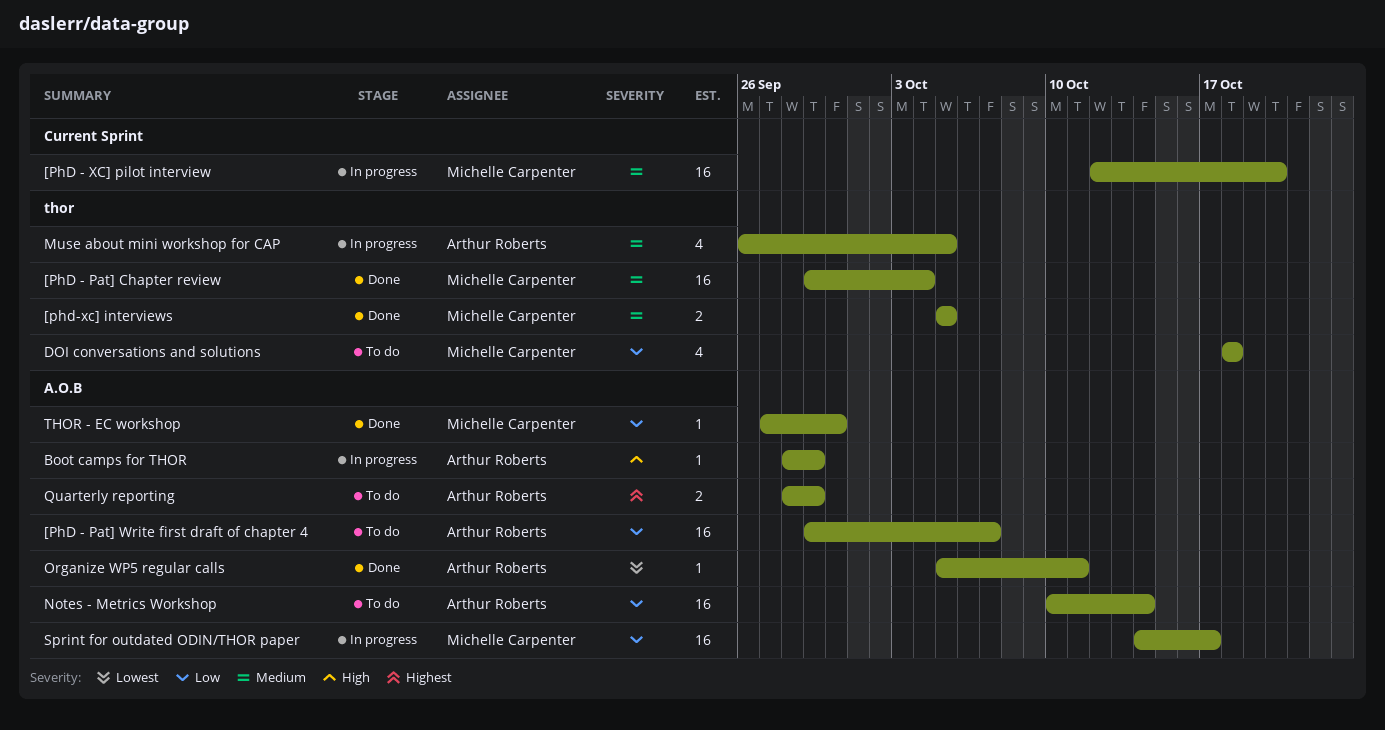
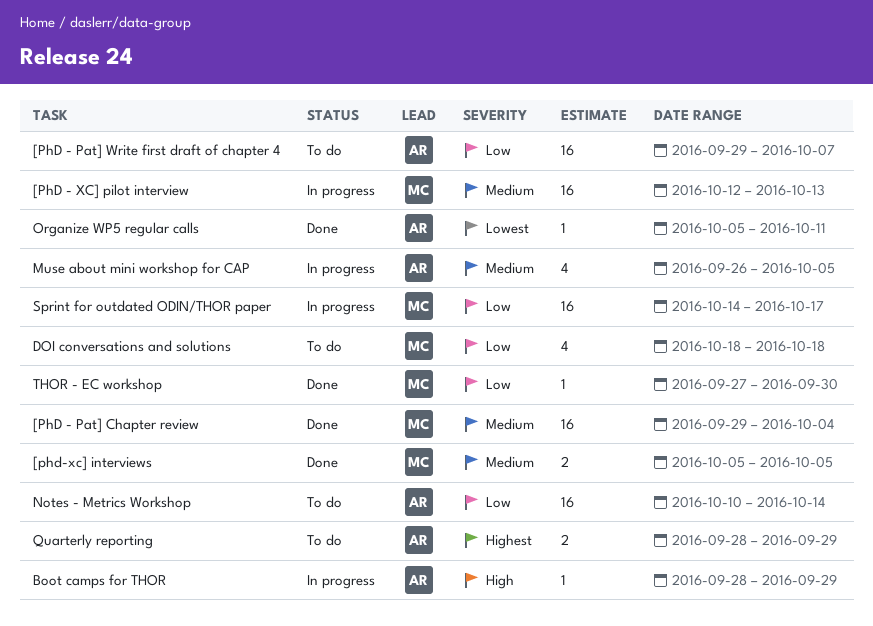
[PhD - XC] pilot interview, due: Oct 20 -> Oct 13

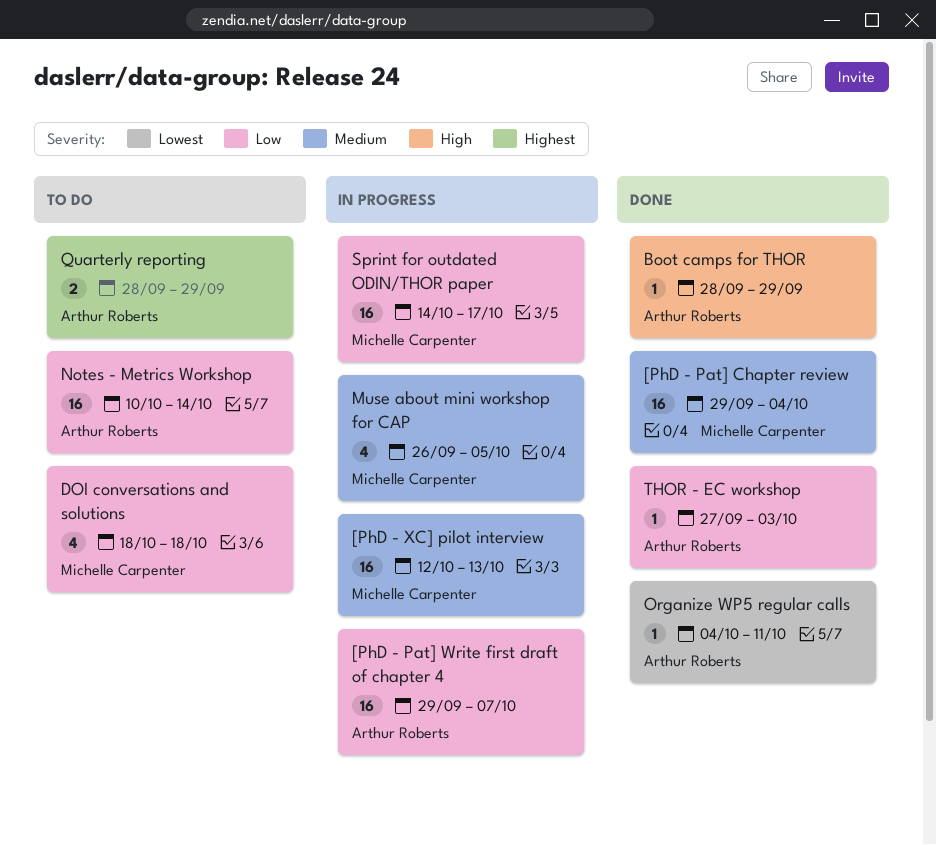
[PhD - Pat] Write first draft of chapter 4, status: To do -> In progress
[phd-xc] interviews: present -> none
Boot camps for THOR, status: In progress -> Done
Muse about mini workshop for CAP, owner: Arthur Roberts -> Michelle Carpenter
Organize WP5 regular calls, start: Oct 5 -> Oct 4
THOR - EC workshop, owner: Michelle Carpenter -> Arthur Roberts
THOR - EC workshop, due: Sep 30 -> Oct 3

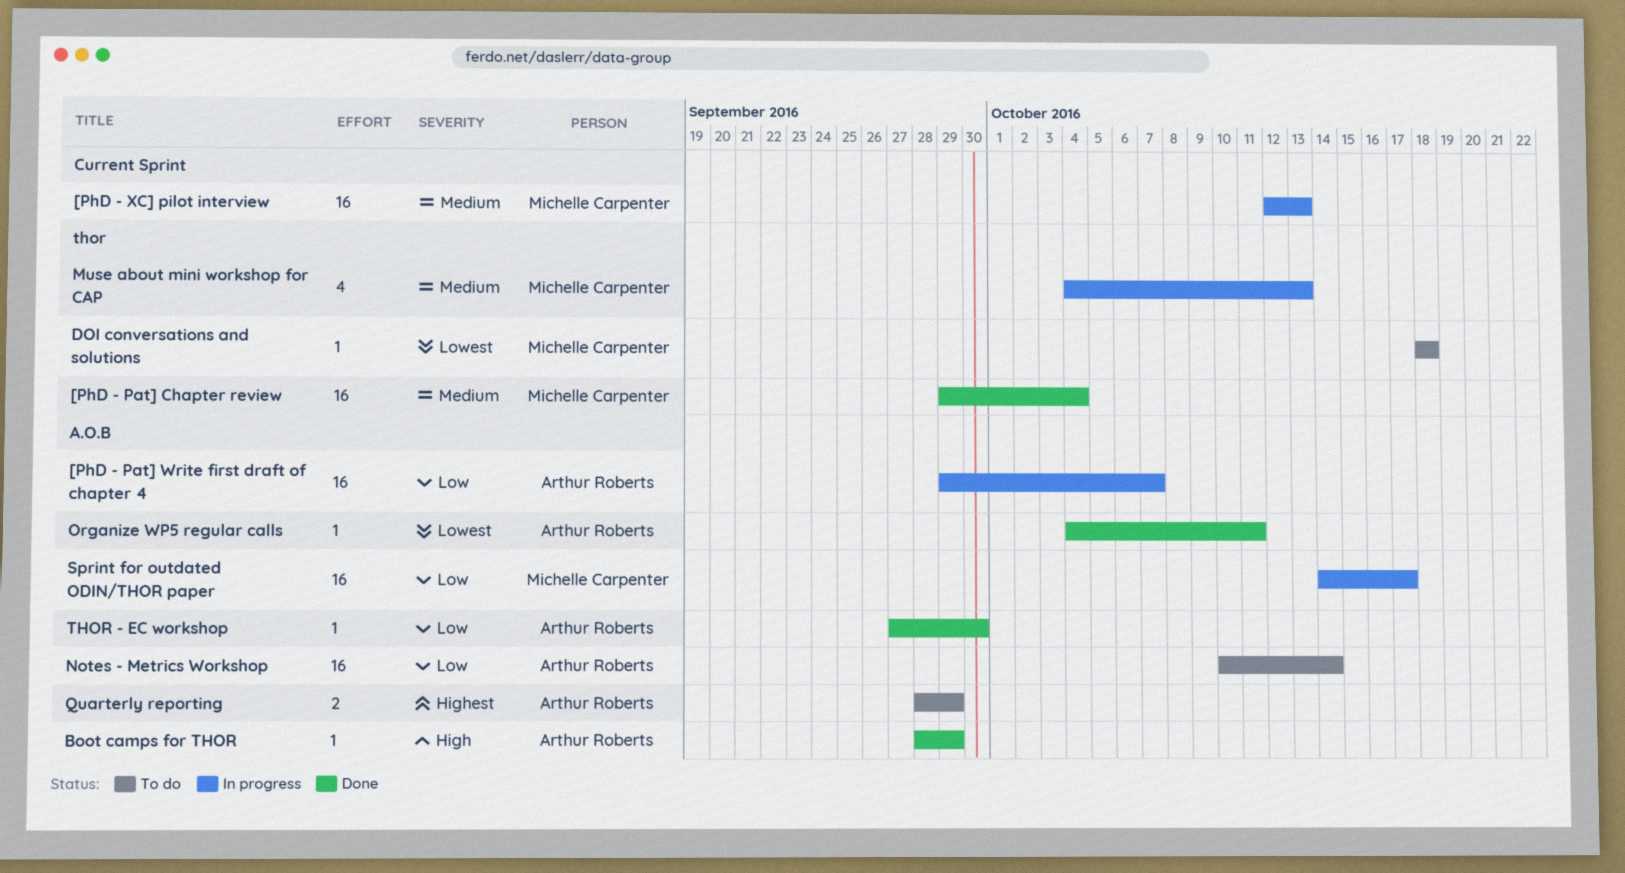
DOI conversations and solutions, priority: Low -> Lowest
DOI conversations and solutions, estimate: 4 -> 1
Muse about mini workshop for CAP, start: Sep 26 -> Oct 4
Muse about mini workshop for CAP, due: Oct 5 -> Oct 13
THOR - EC workshop, due: Oct 3 -> Sep 30

